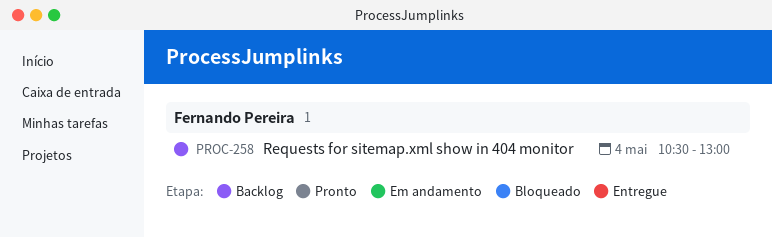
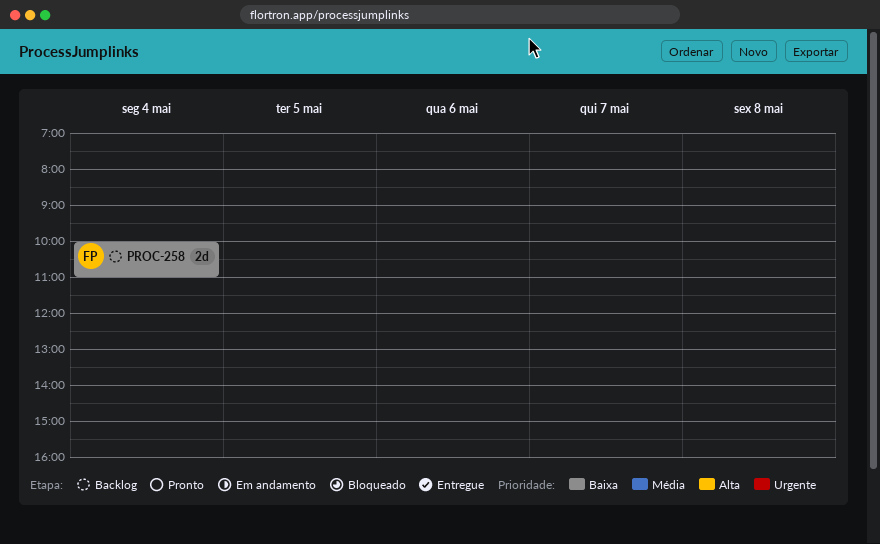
PROC-258, begins: 10:30 -> 10:00
PROC-258, ends: 13:00 -> 11:00

